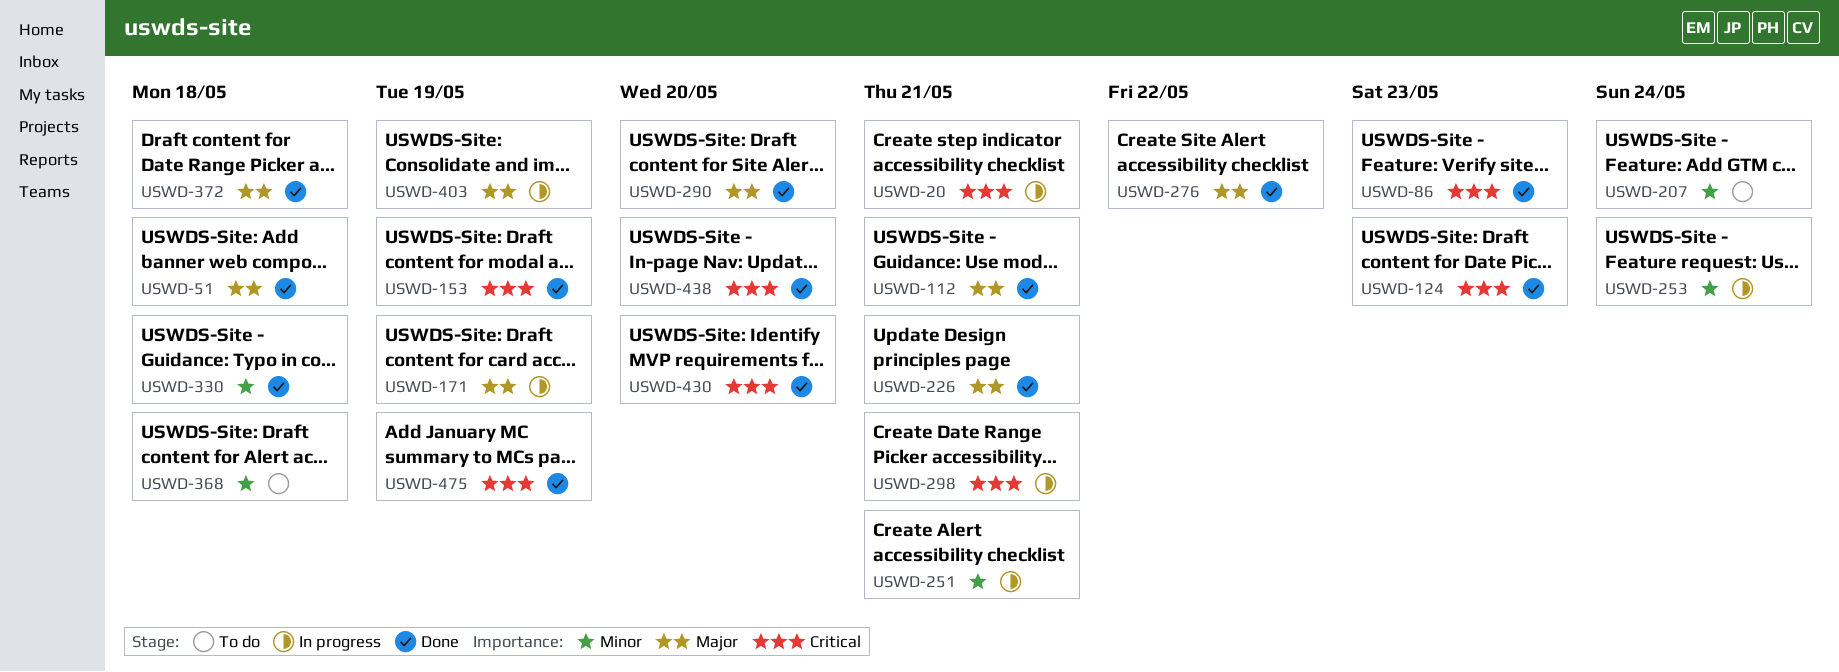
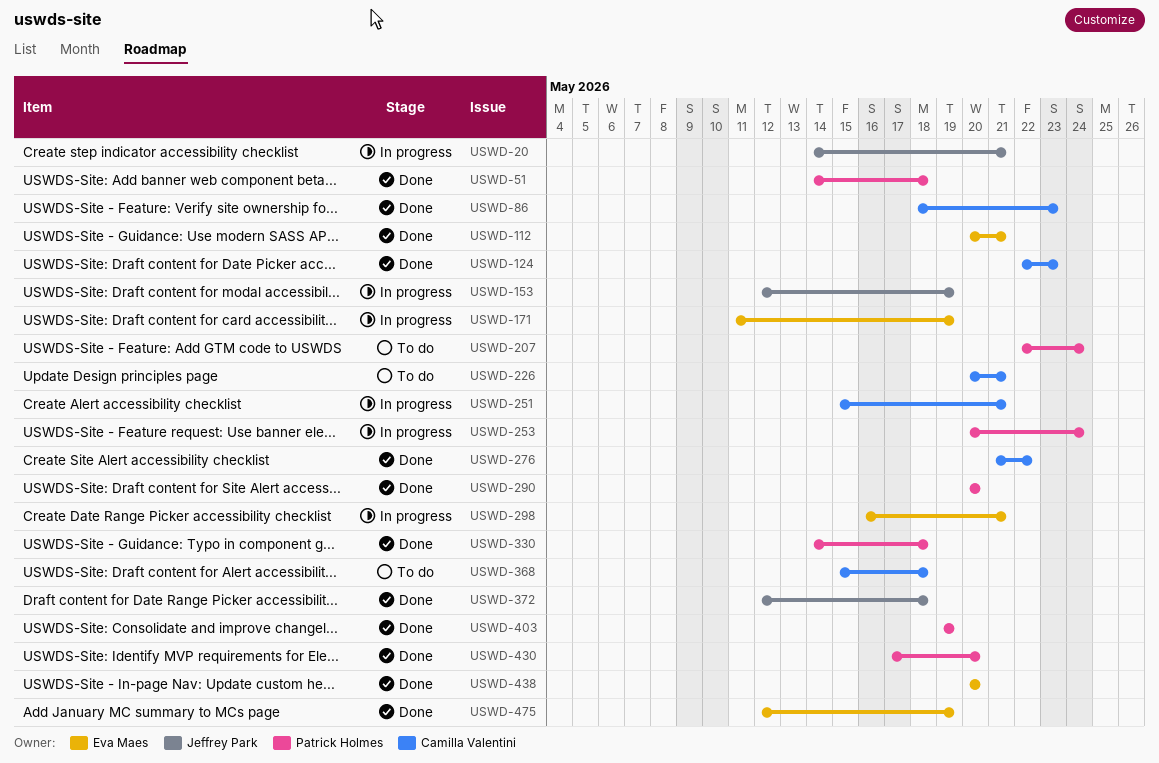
USWD-153, status: Done -> In progress
USWD-226, status: Done -> To do
USWD-403, status: In progress -> Done

